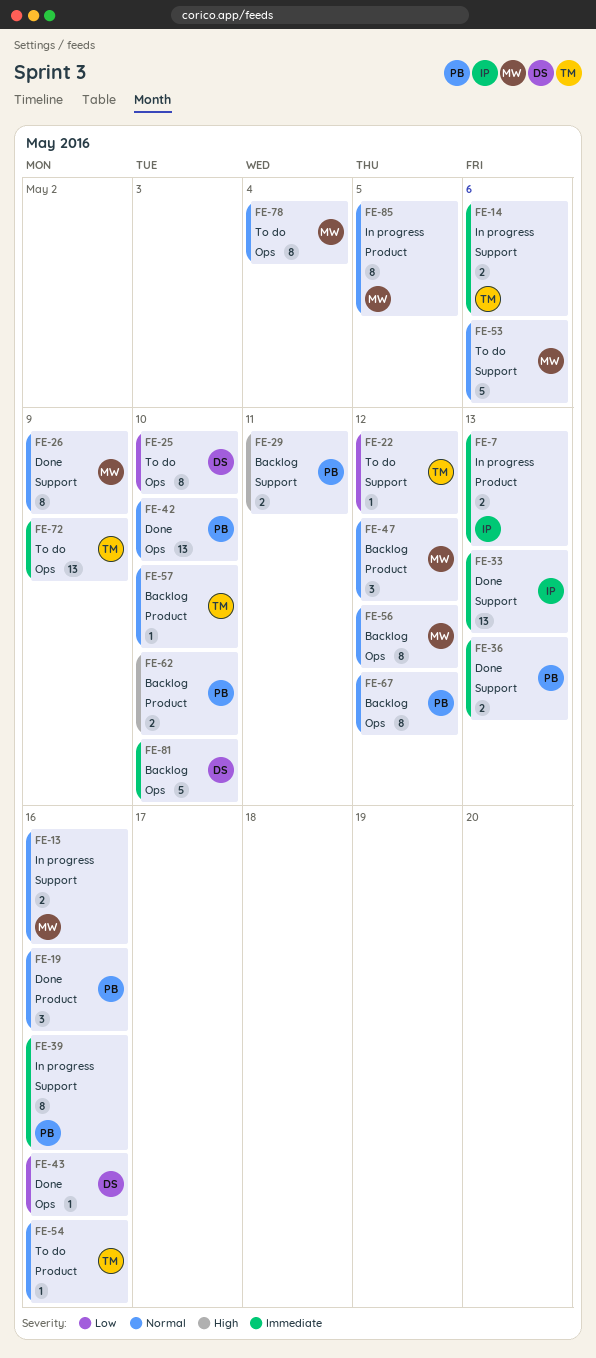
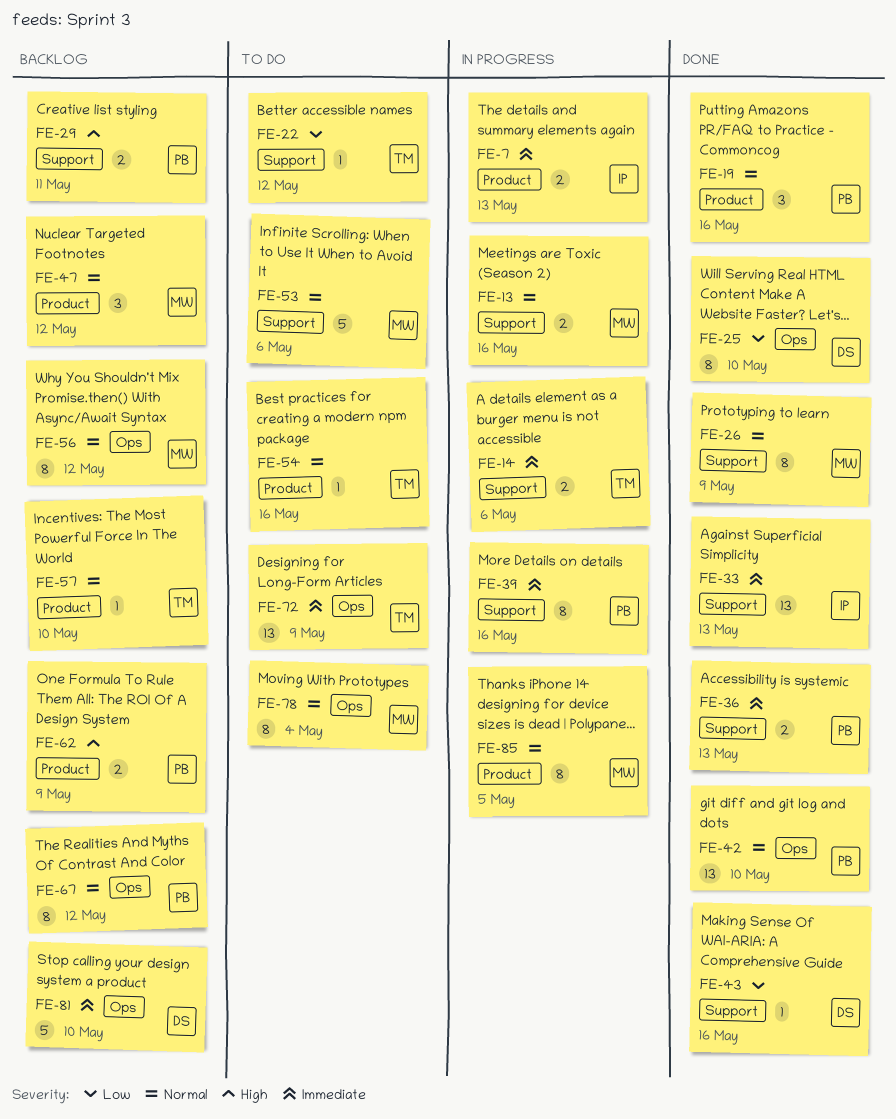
FE-25, status: To do -> Done
FE-43, label: Ops -> Support
FE-62, due: May 10 -> May 9

